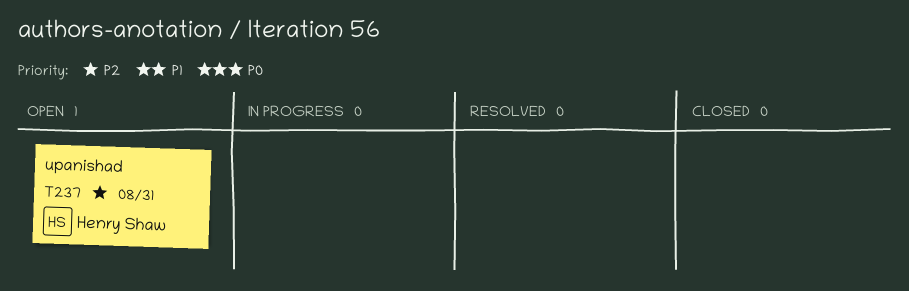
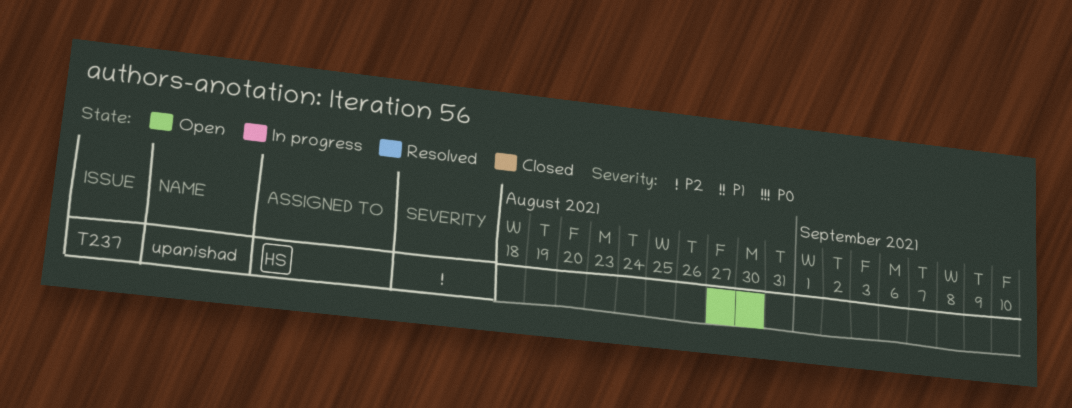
T237, due: Aug 31 -> Aug 30

